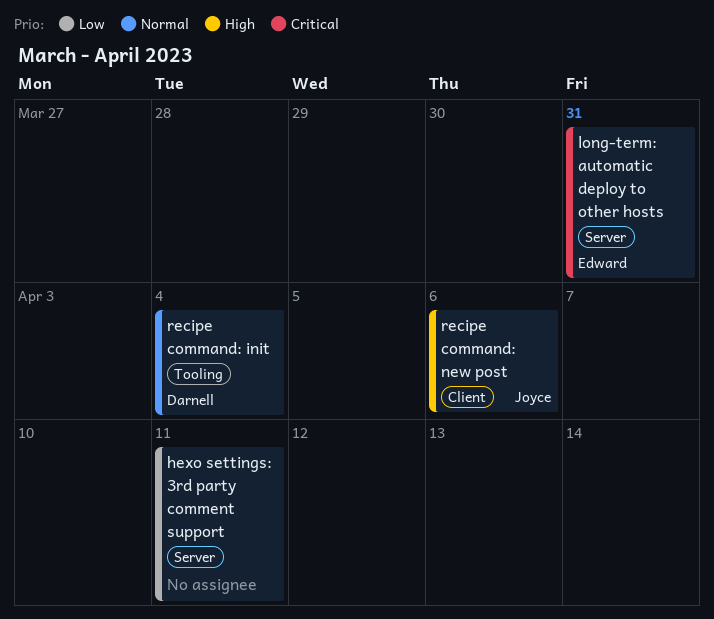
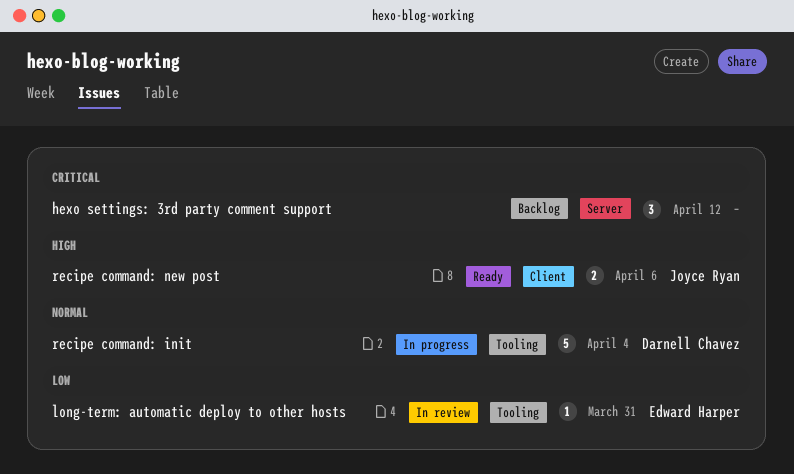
hexo settings: 3rd party comment support, priority: Low -> Critical
hexo settings: 3rd party comment support, due: Apr 11 -> Apr 12
long-term: automatic deploy to other hosts, priority: Critical -> Low
long-term: automatic deploy to other hosts, label: Server -> Tooling

